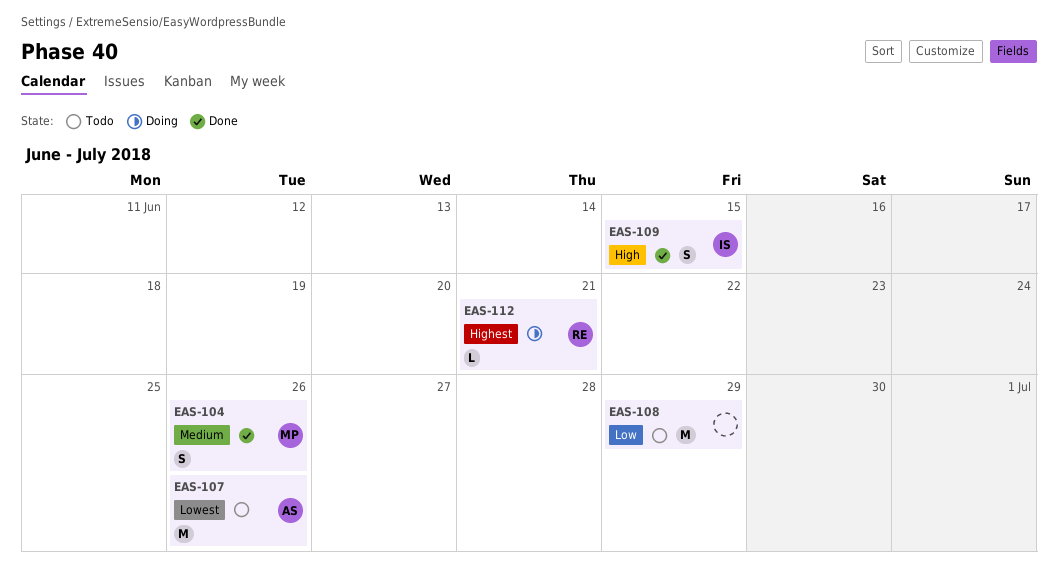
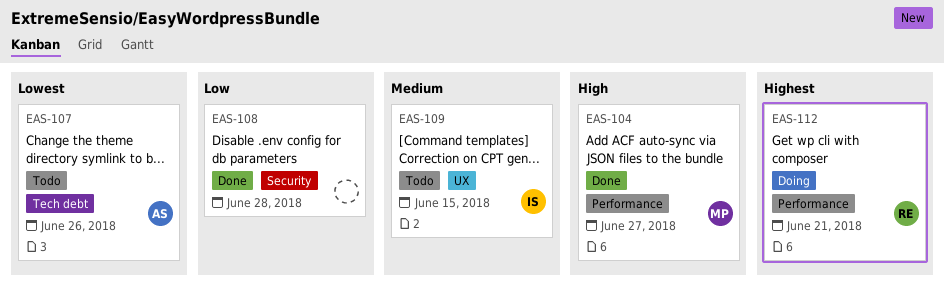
EAS-104, priority: Medium -> High
EAS-104, due: Jun 26 -> Jun 27
EAS-108, status: Todo -> Done
EAS-108, due: Jun 29 -> Jun 28
EAS-109, status: Done -> Todo
EAS-109, priority: High -> Medium

